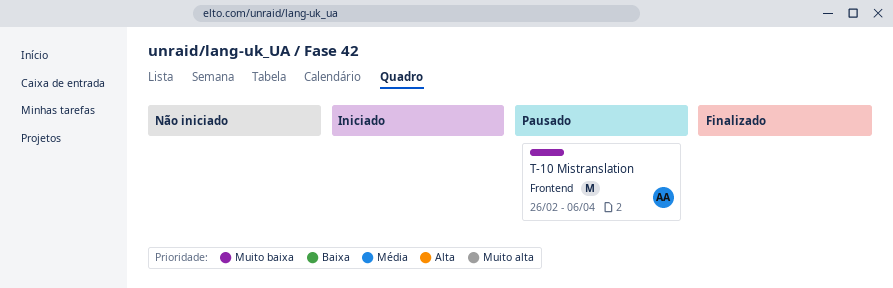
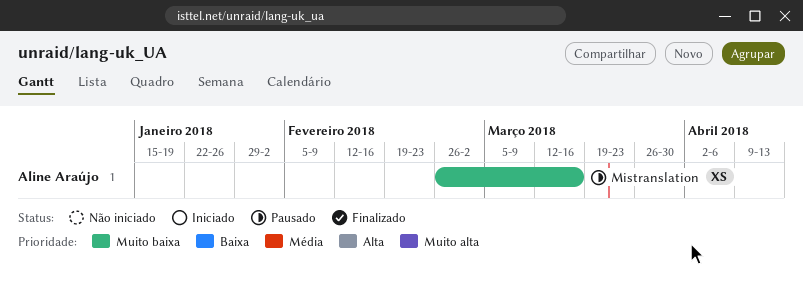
Mistranslation, estimate: M -> XS
Mistranslation, due: Apr 6 -> Mar 16

